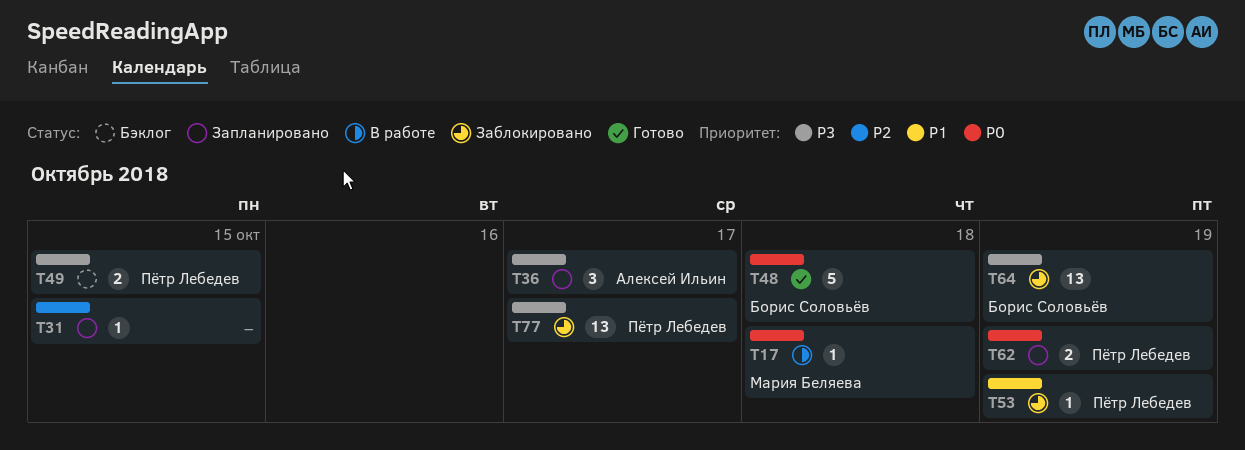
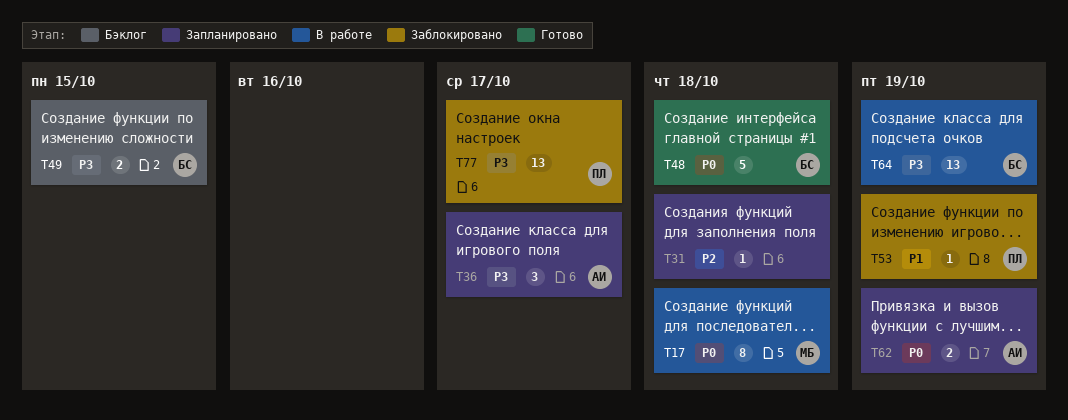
T17, estimate: 1 -> 8
T31, due: Oct 15 -> Oct 18
T49, owner: Пётр Лебедев -> Борис Соловьёв
T62, owner: Пётр Лебедев -> Алексей Ильин
T64, status: Заблокировано -> В работе

